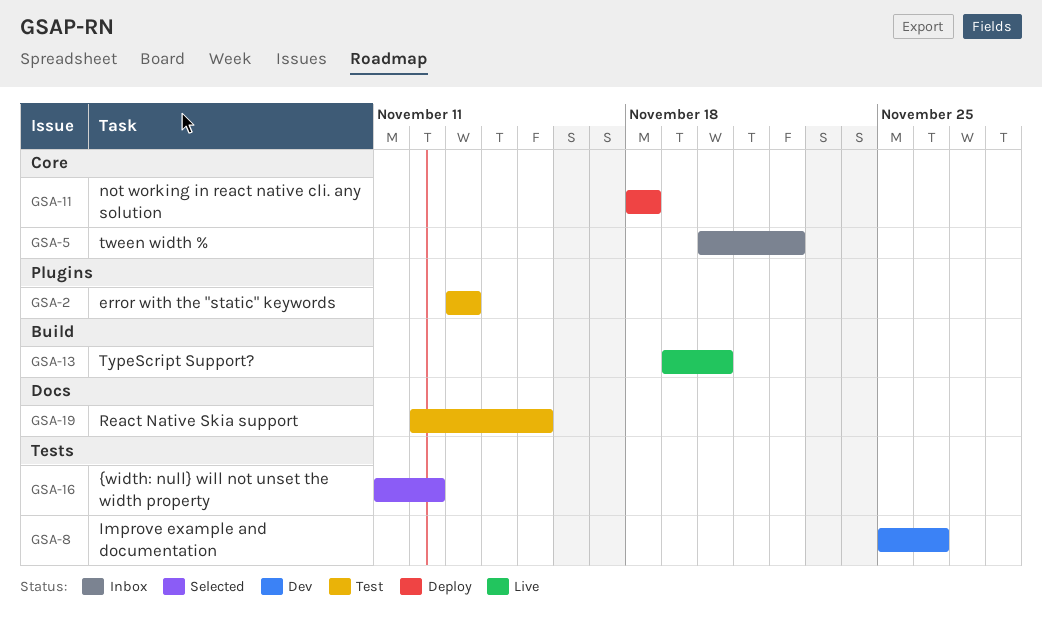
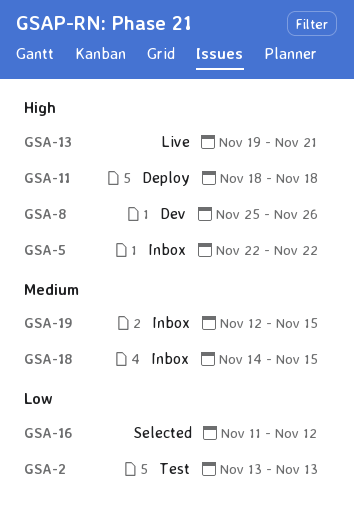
GSA-5, start: Nov 20 -> Nov 22
GSA-13, due: Nov 20 -> Nov 21
GSA-18: none -> present
GSA-19, status: Test -> Inbox

